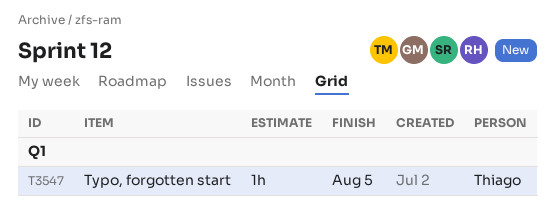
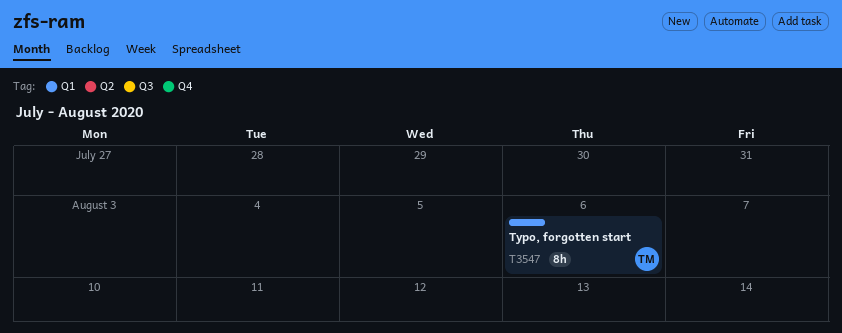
T3547, estimate: 1h -> 8h
T3547, due: Aug 5 -> Aug 6

